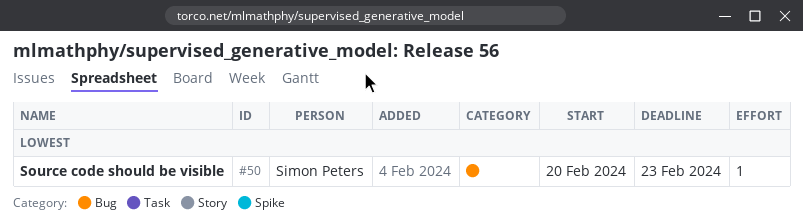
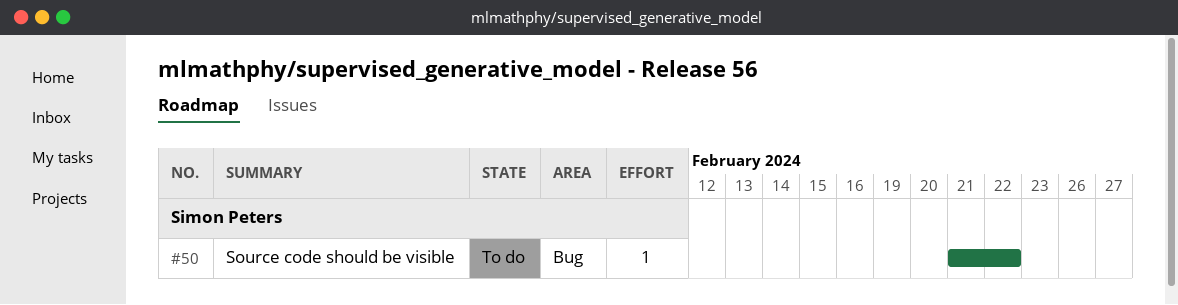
#50, start: Feb 20 -> Feb 21
#50, due: Feb 23 -> Feb 22

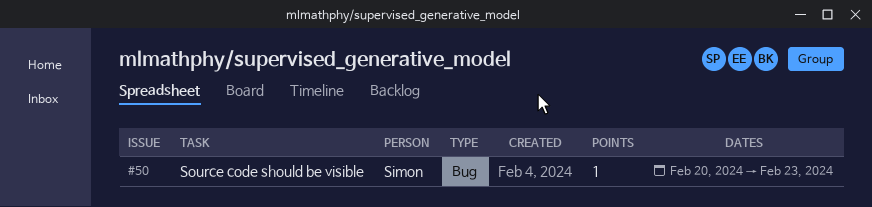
#50, start: Feb 21 -> Feb 20
#50, due: Feb 22 -> Feb 23

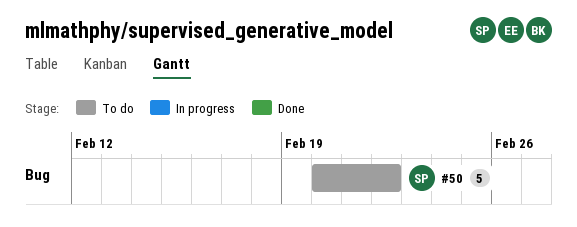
#50, estimate: 1 -> 5
#50, due: Feb 23 -> Feb 22

